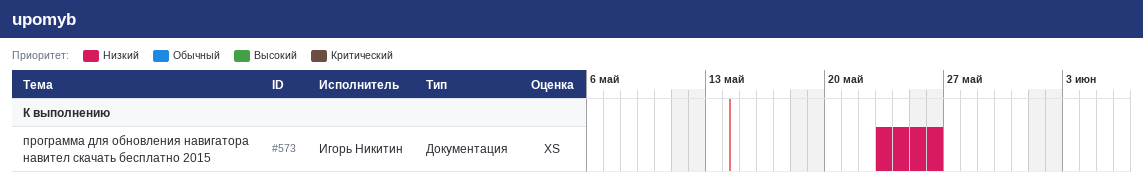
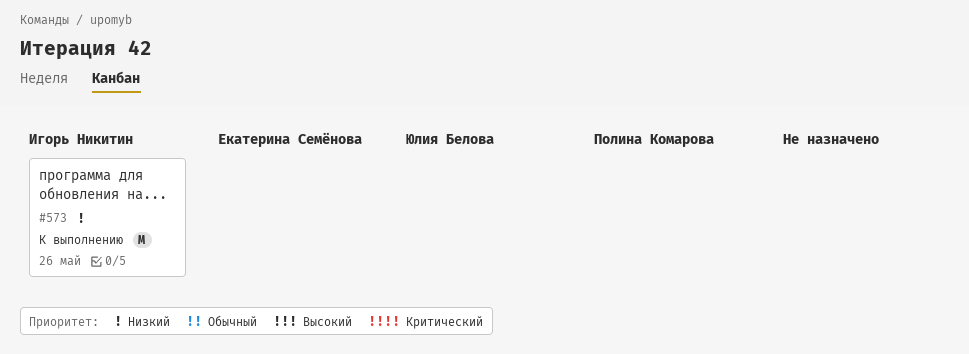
#573, estimate: XS -> M

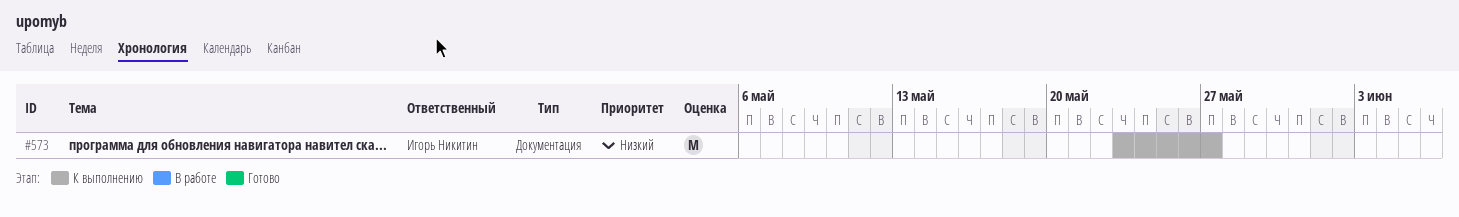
#573, due: May 26 -> May 27

